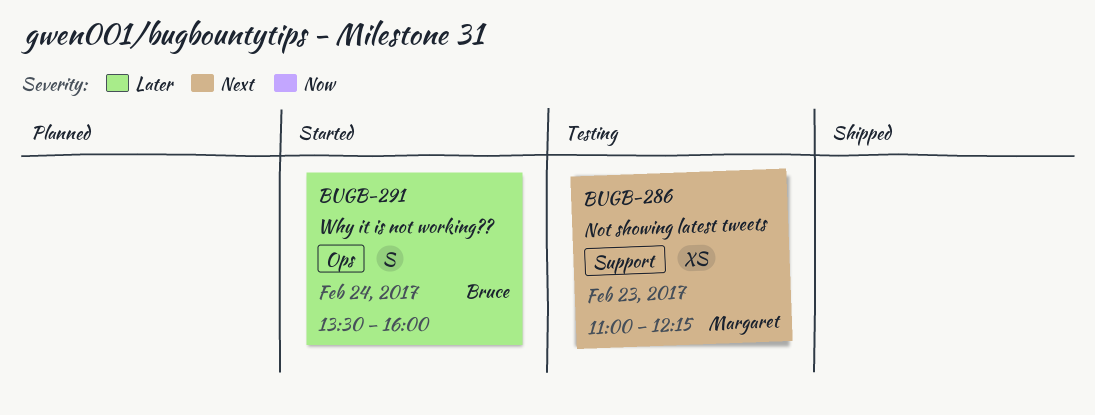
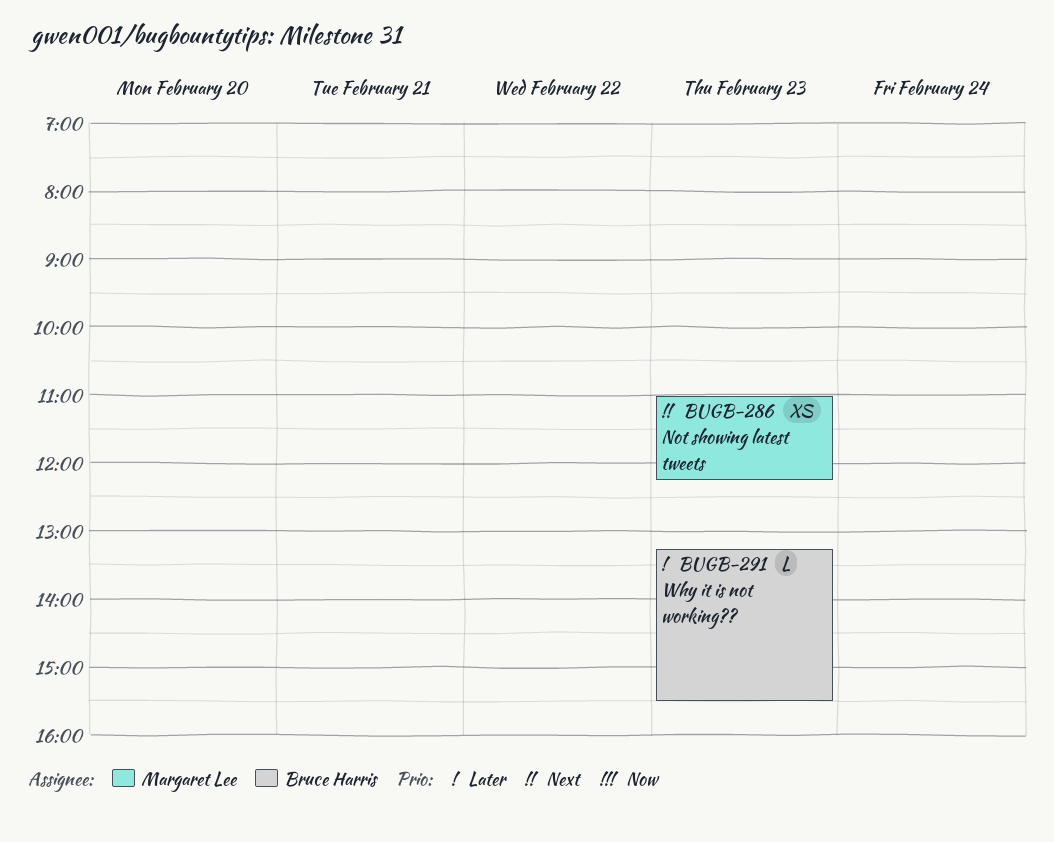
BUGB-291, estimate: S -> L
BUGB-291, day: Feb 24 -> Feb 23
BUGB-291, begins: 13:30 -> 13:15
BUGB-291, ends: 16:00 -> 15:30

